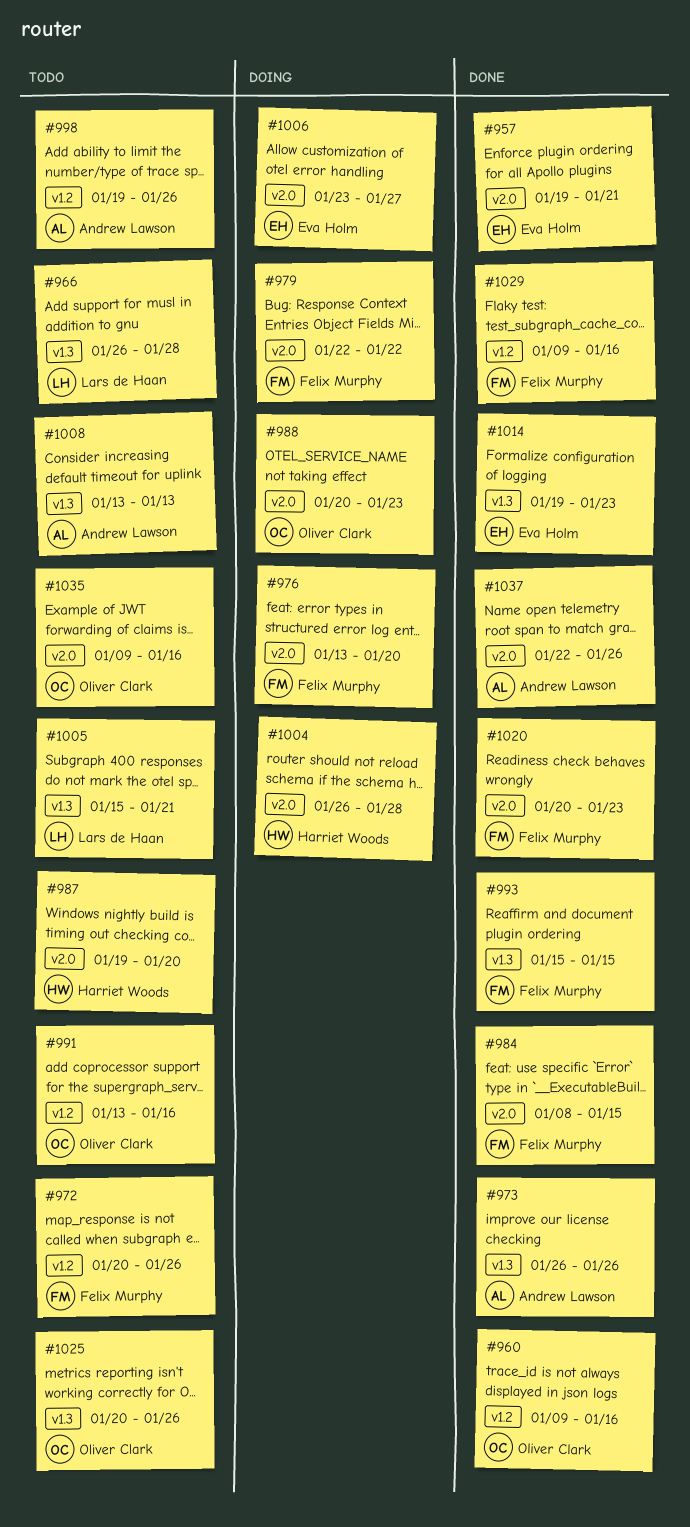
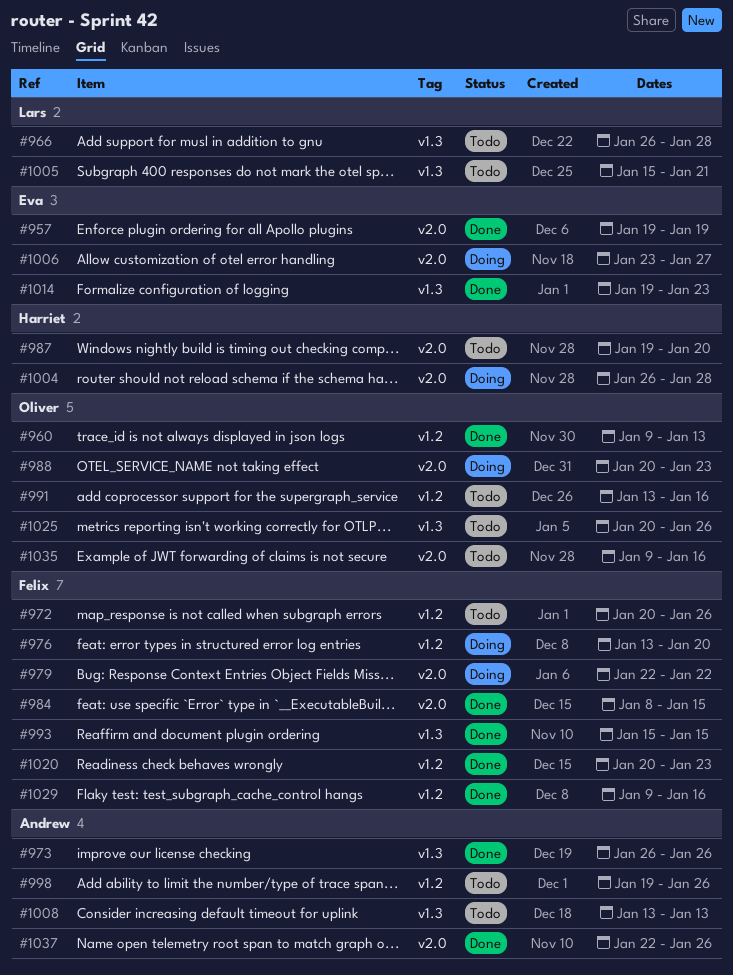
#957, due: Jan 21 -> Jan 19
#960, due: Jan 16 -> Jan 13
#976, label: v2.0 -> v1.2
#1020, label: v2.0 -> v1.2

